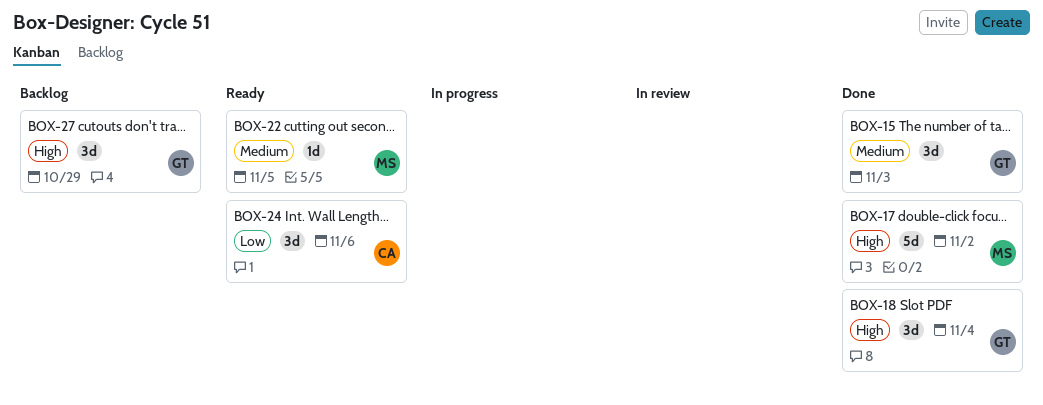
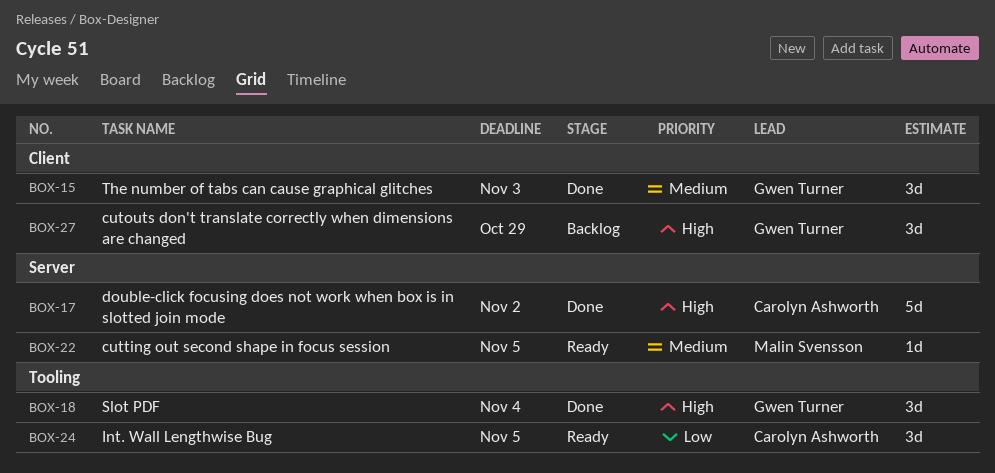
BOX-17, owner: Malin Svensson -> Carolyn Ashworth
BOX-24, due: Nov 6 -> Nov 5

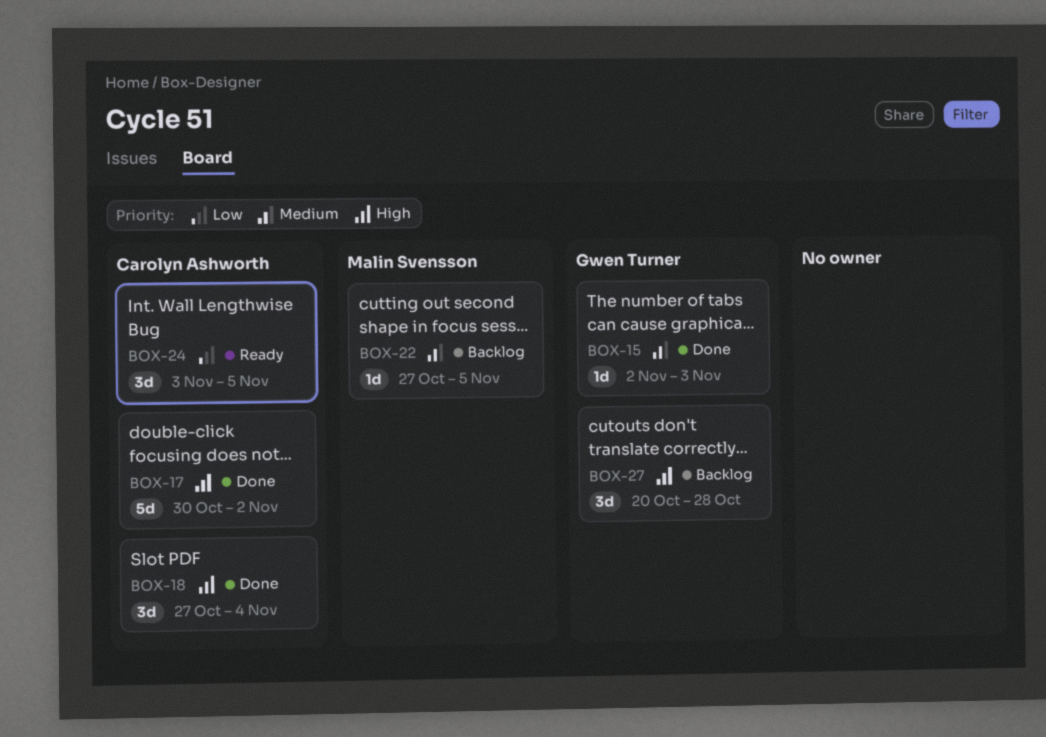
BOX-15, estimate: 3d -> 1d
BOX-18, owner: Gwen Turner -> Carolyn Ashworth
BOX-22, status: Ready -> Backlog
BOX-27, due: Oct 29 -> Oct 28

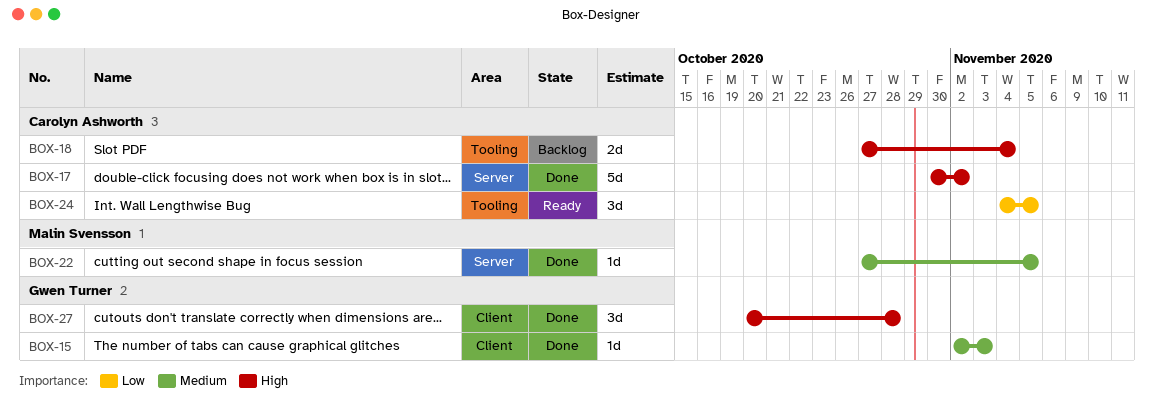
BOX-18, status: Done -> Backlog
BOX-18, estimate: 3d -> 2d
BOX-22, status: Backlog -> Done
BOX-24, start: Nov 3 -> Nov 4
BOX-27, status: Backlog -> Done

